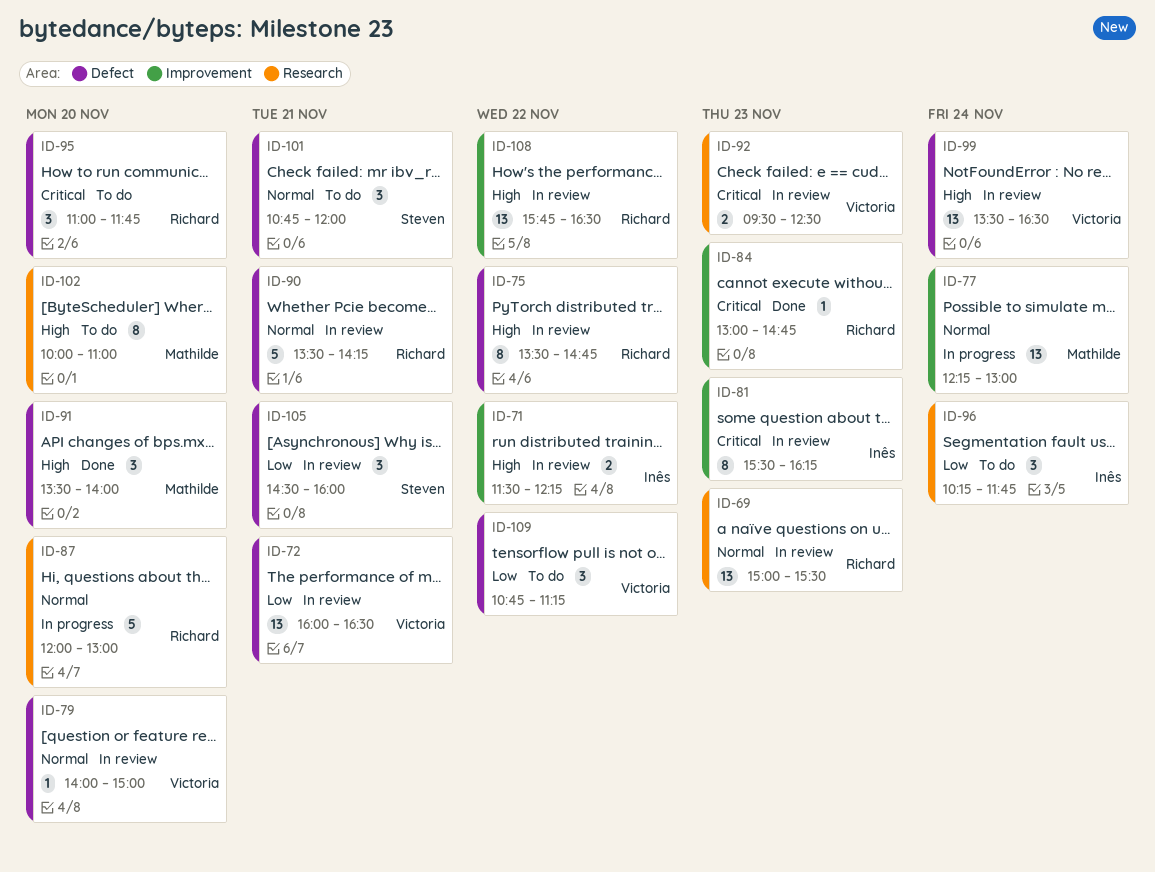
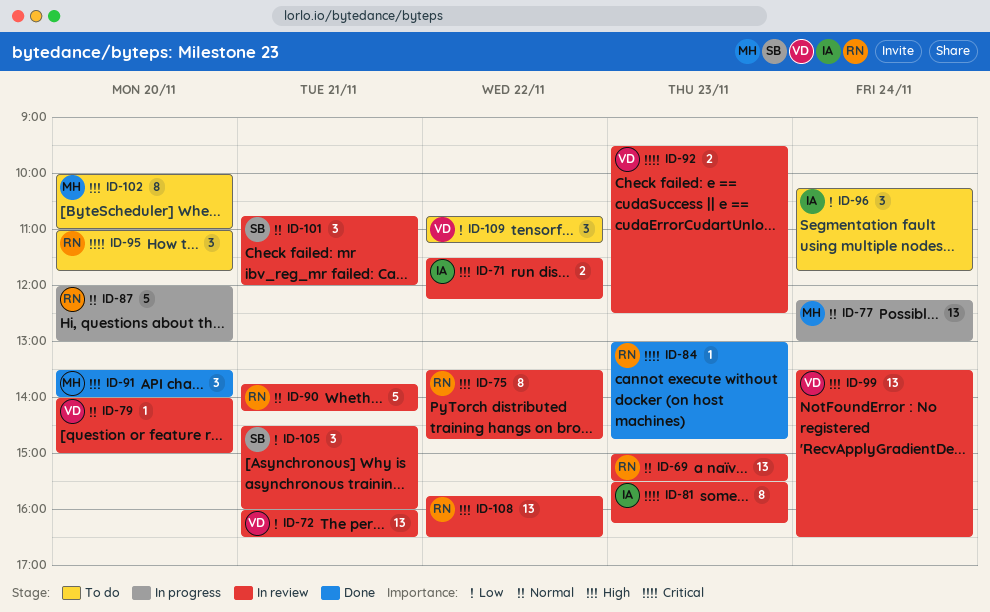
ID-90, begins: 13:30 -> 13:45
ID-101, status: To do -> In review

